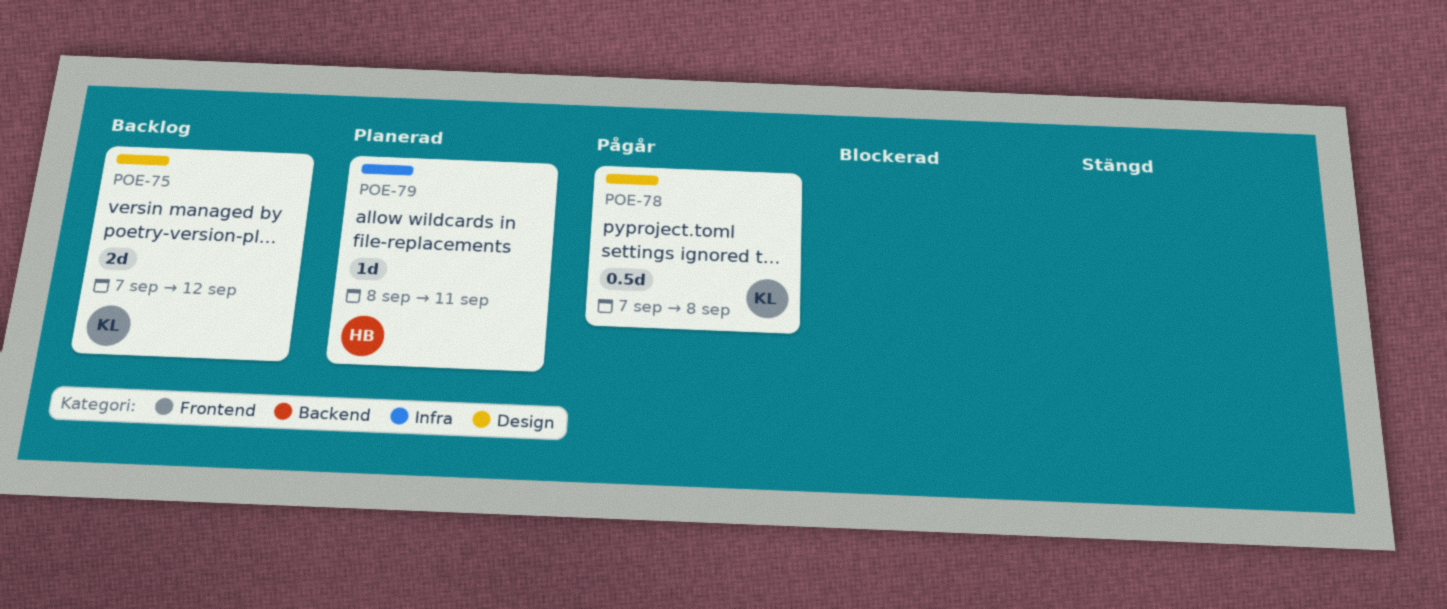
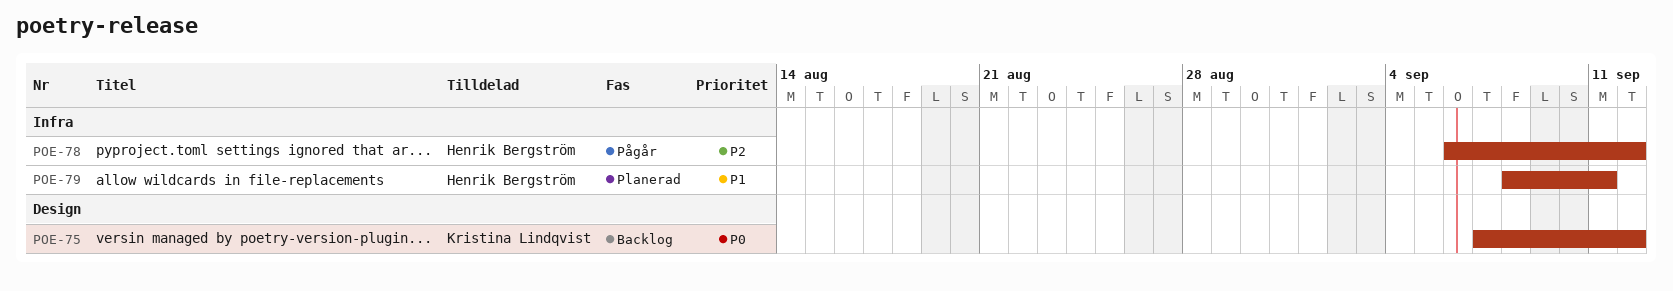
POE-78, owner: Kristina Lindqvist -> Henrik Bergström
POE-78, label: Design -> Infra
POE-78, start: Sep 7 -> Sep 6
POE-78, due: Sep 8 -> Sep 12

